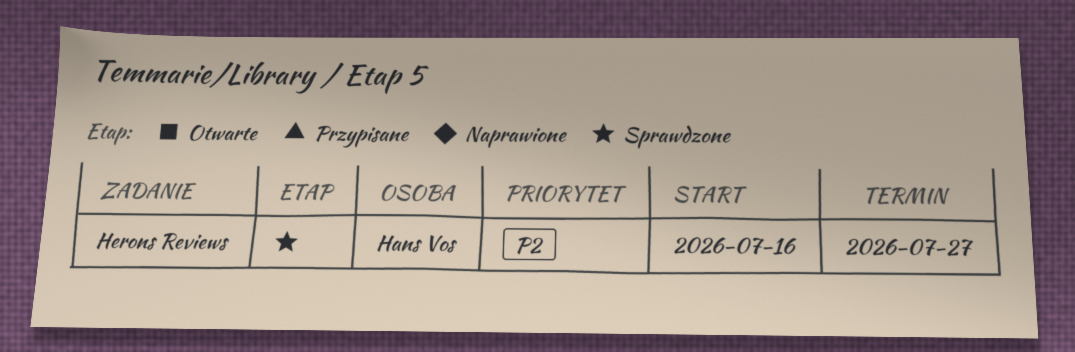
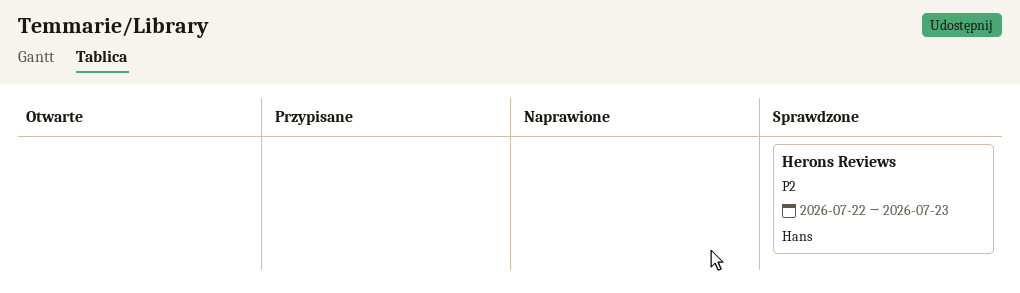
Herons Reviews, start: Jul 16 -> Jul 22
Herons Reviews, due: Jul 27 -> Jul 23

